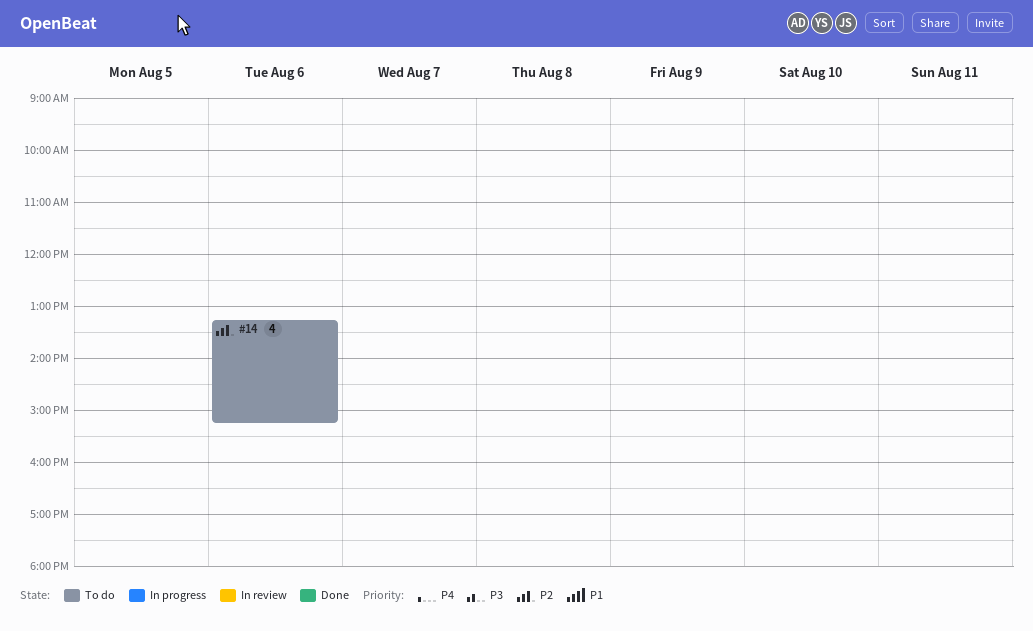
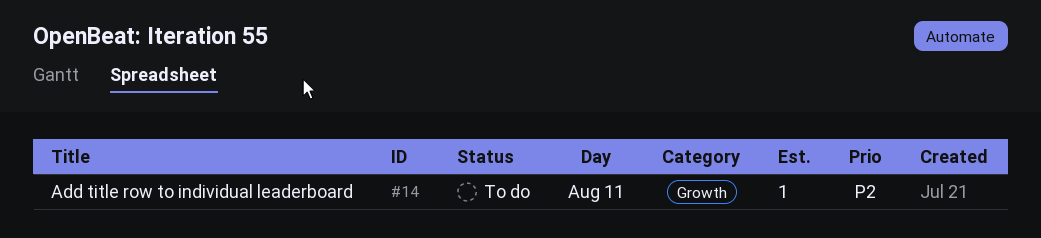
#14, estimate: 4 -> 1
#14, day: Aug 6 -> Aug 11

